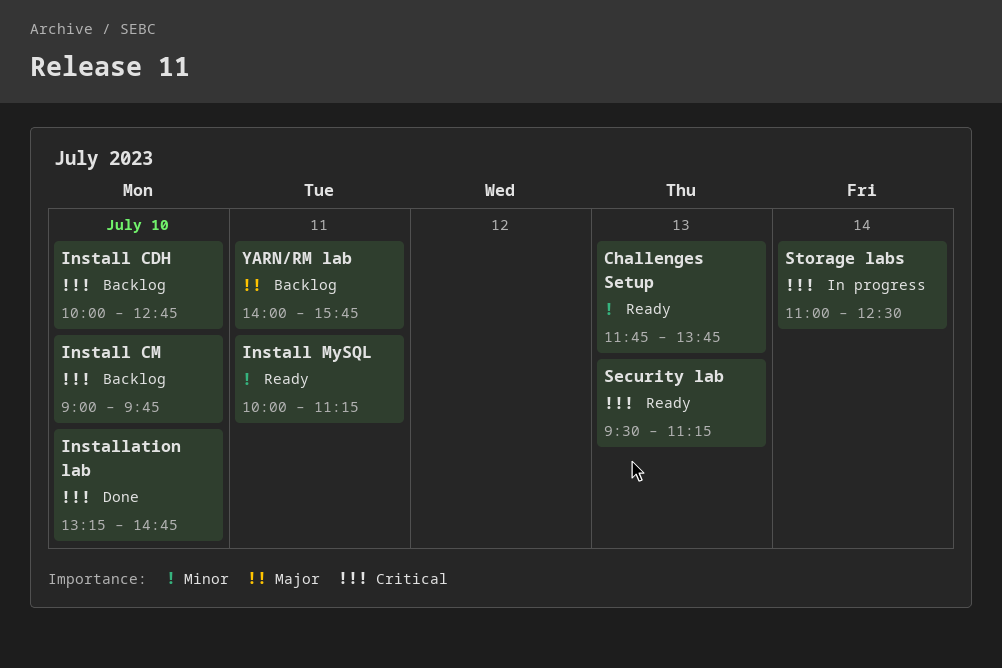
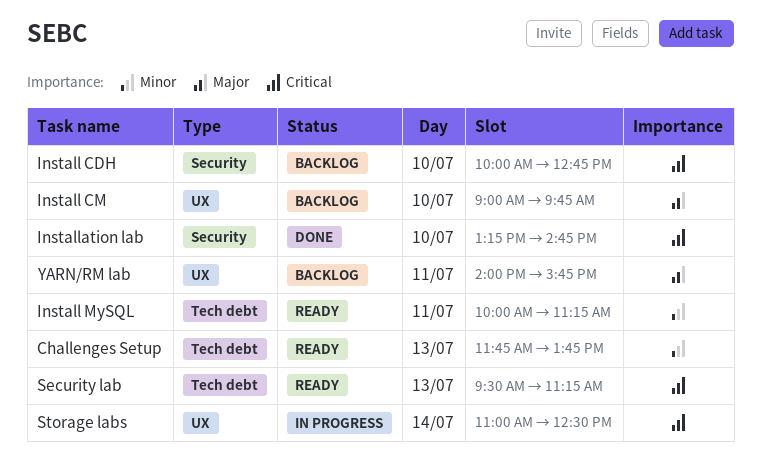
Install CM, priority: Critical -> Major

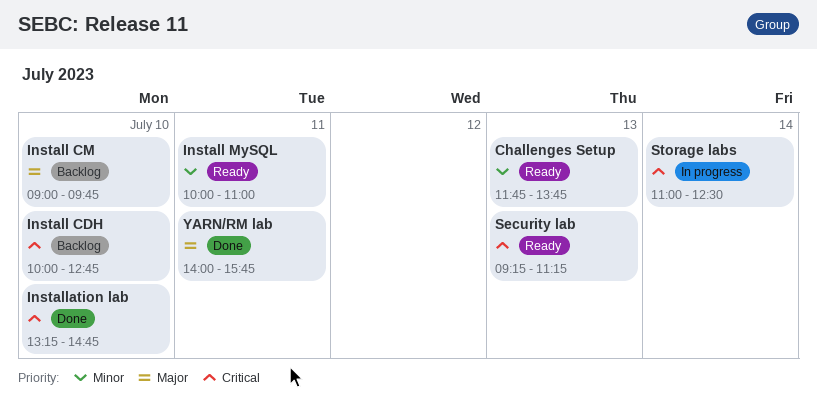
Install MySQL, ends: 11:15 -> 11:00
Security lab, begins: 09:30 -> 09:15
YARN/RM lab, status: Backlog -> Done

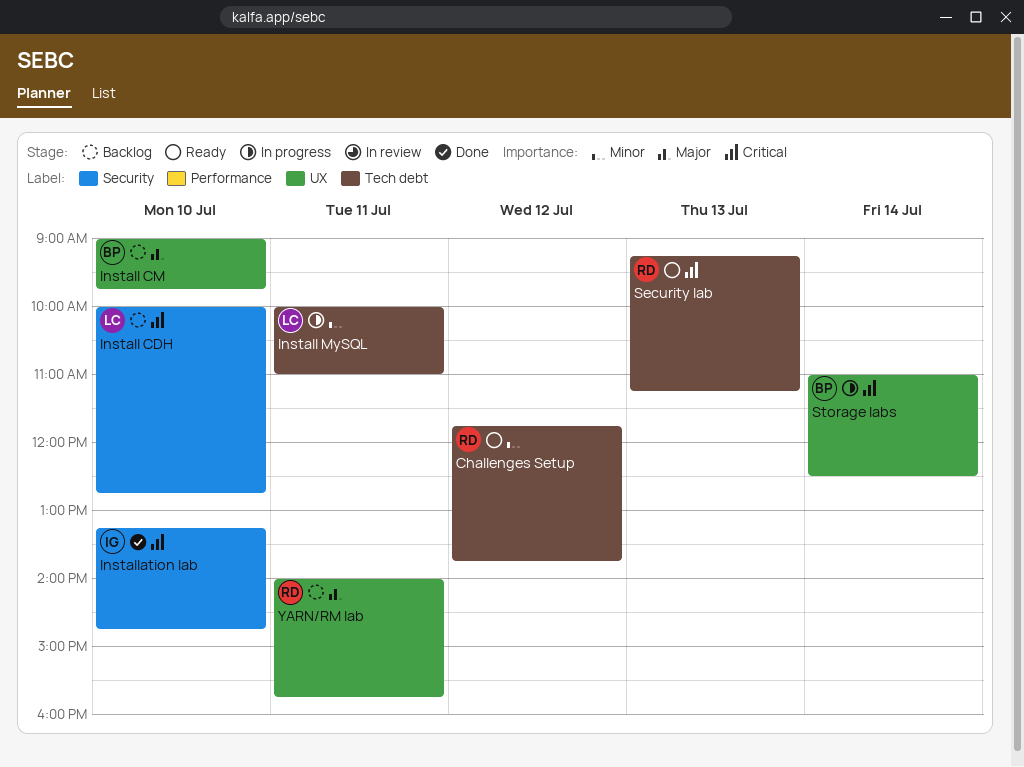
Challenges Setup, day: Jul 13 -> Jul 12
Install MySQL, status: Ready -> In progress
YARN/RM lab, status: Done -> Backlog

